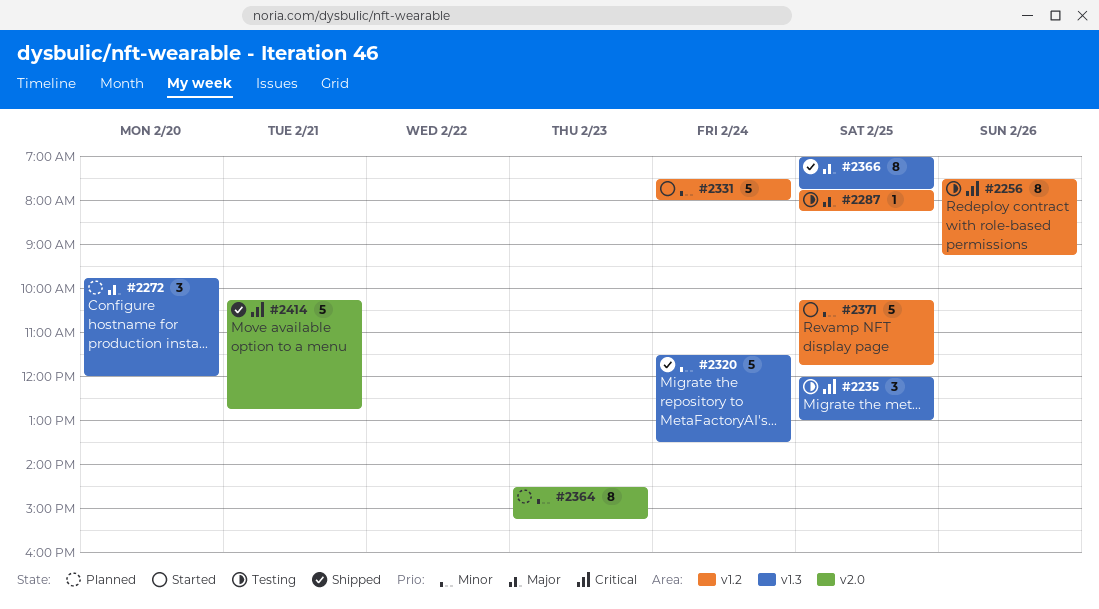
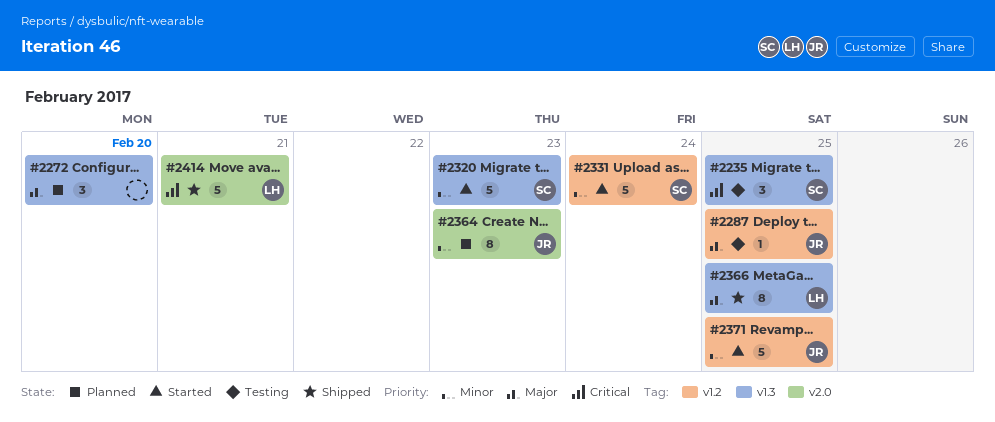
#2256: present -> none
#2320, status: Shipped -> Started
#2320, day: Feb 24 -> Feb 23

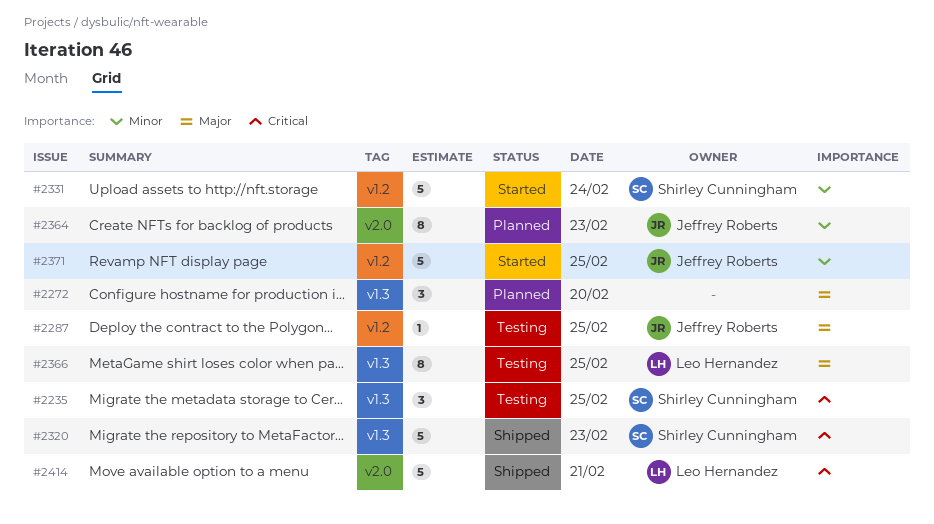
#2320, status: Started -> Shipped
#2320, priority: Minor -> Critical
#2366, status: Shipped -> Testing

